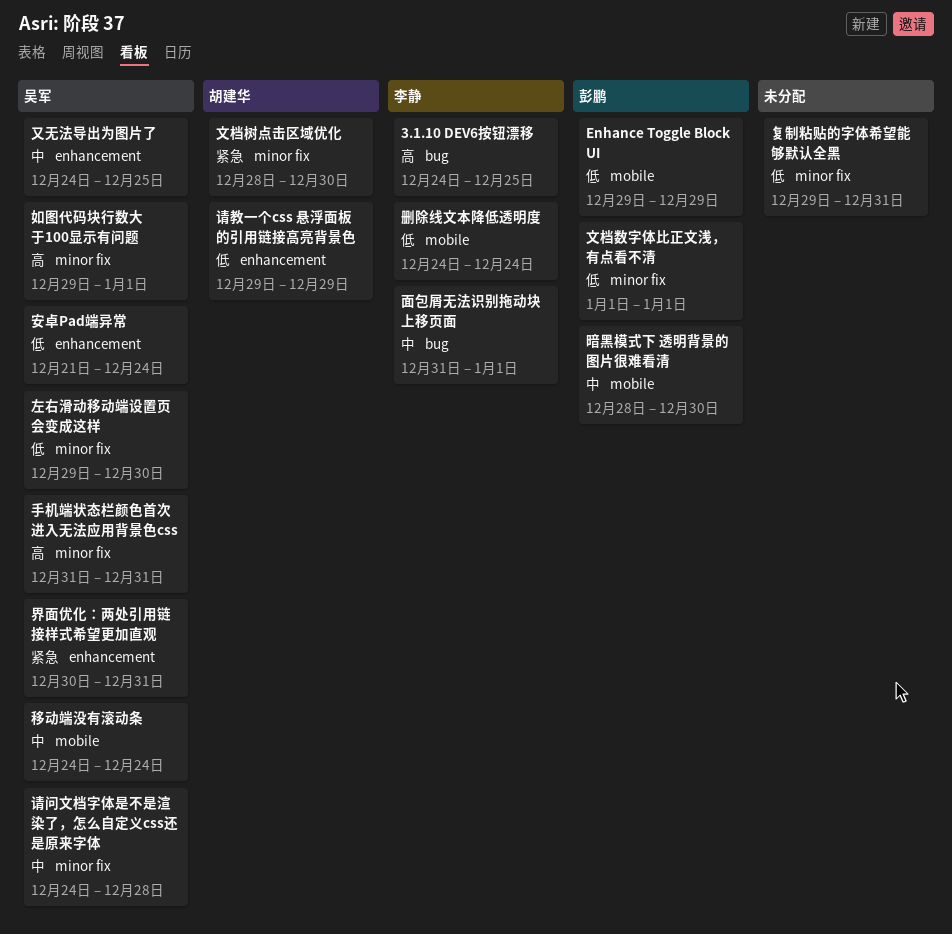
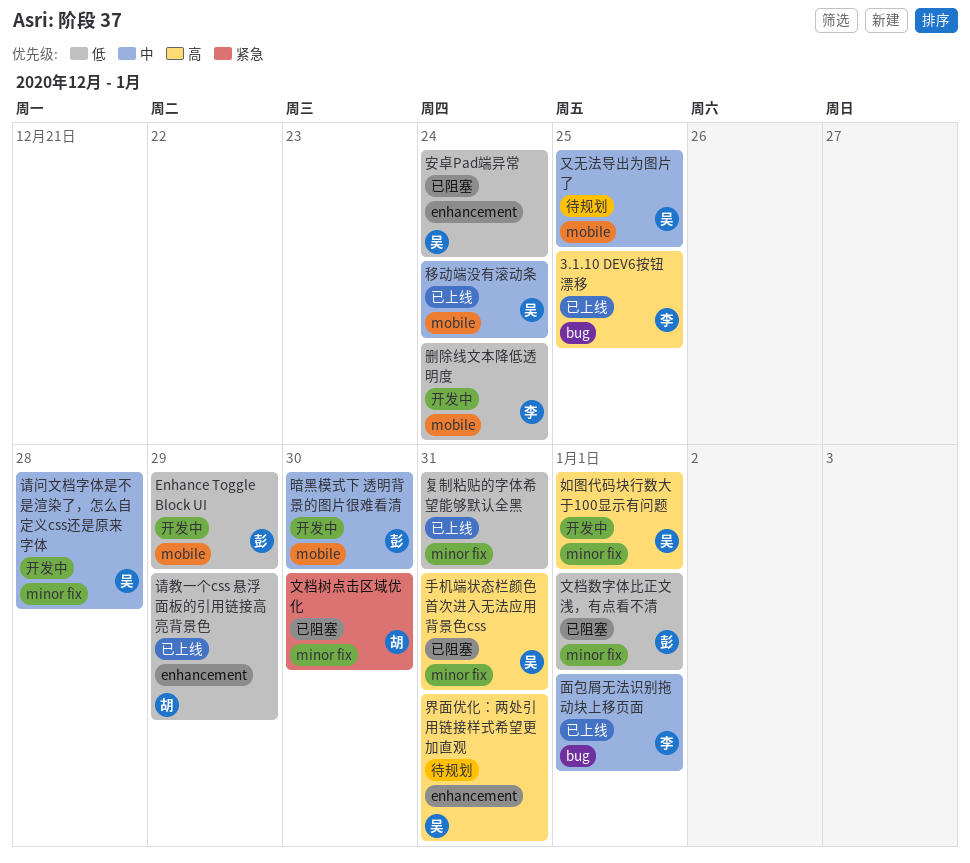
又无法导出为图片了, label: enhancement -> mobile
左右滑动移动端设置页会变成这样: present -> none
界面优化：两处引用链接样式希望更加直观, priority: 紧急 -> 高

